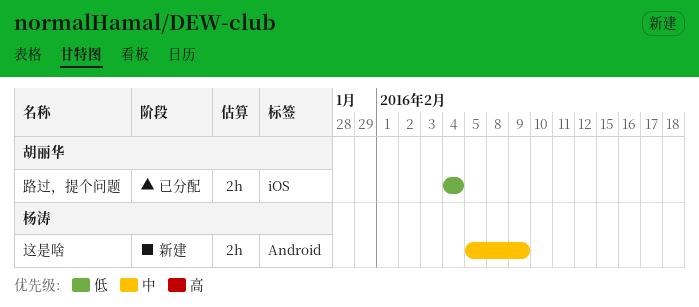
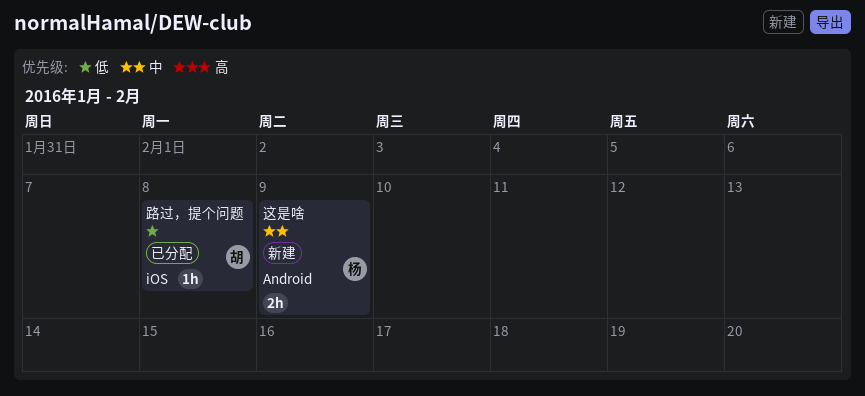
路过，提个问题, estimate: 2h -> 1h
路过，提个问题, due: Feb 4 -> Feb 8

